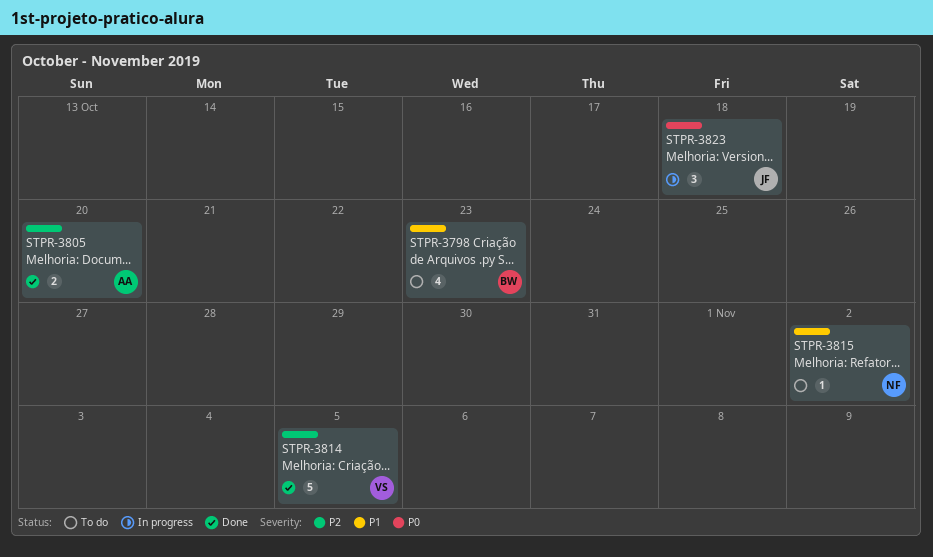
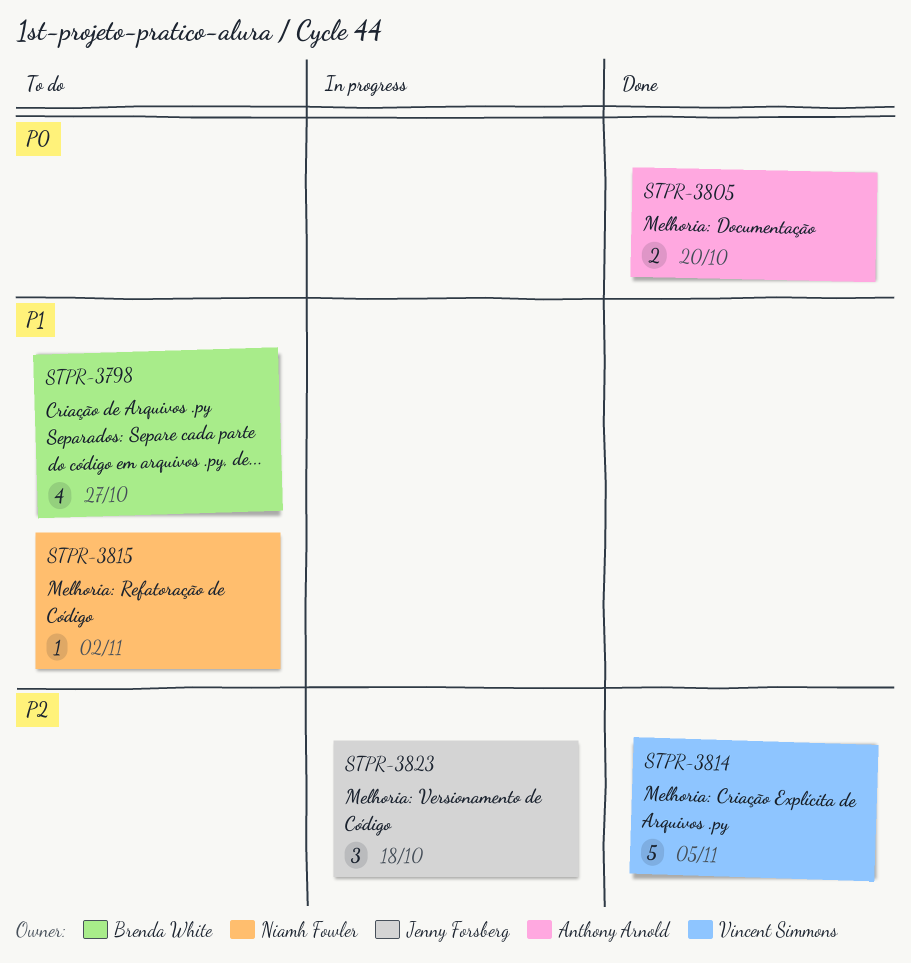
STPR-3798, due: Oct 23 -> Oct 27
STPR-3805, priority: P2 -> P0
STPR-3823, priority: P0 -> P2

